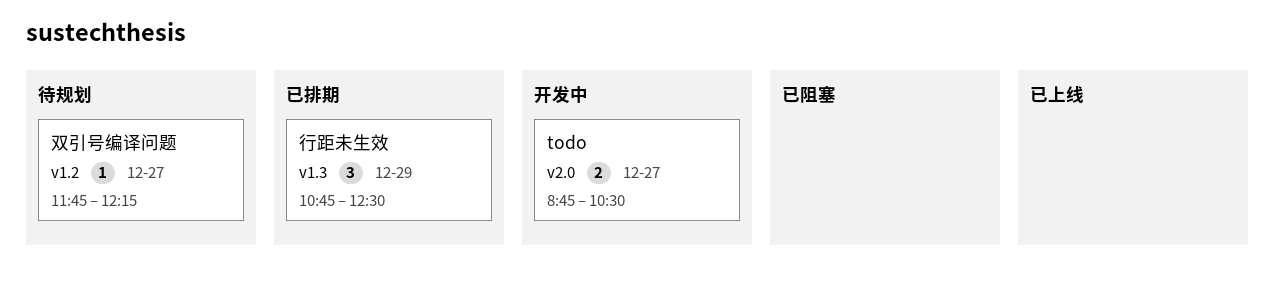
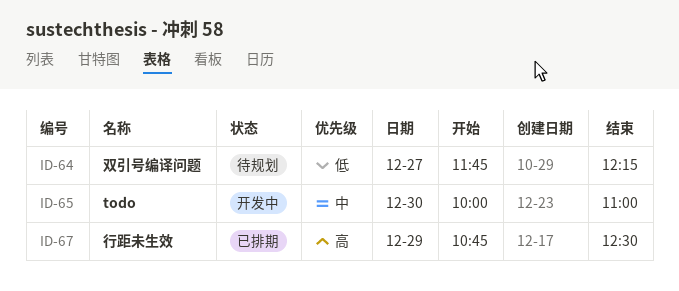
todo, day: Dec 27 -> Dec 30
todo, begins: 08:45 -> 10:00
todo, ends: 10:30 -> 11:00

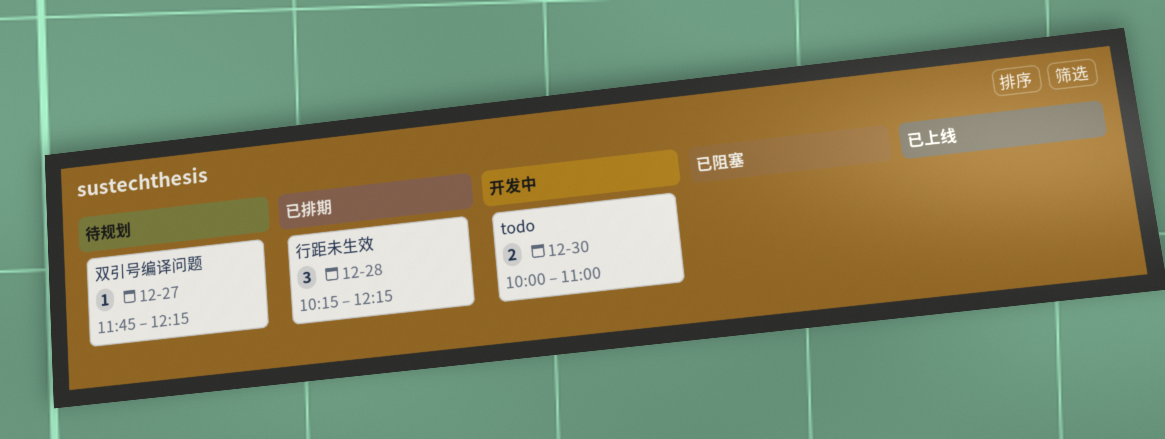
行距未生效, day: Dec 29 -> Dec 28
行距未生效, begins: 10:45 -> 10:15
行距未生效, ends: 12:30 -> 12:15

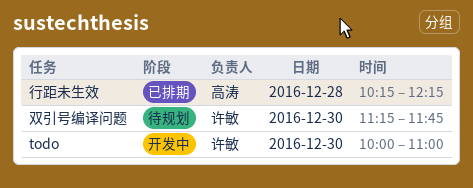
双引号编译问题, day: Dec 27 -> Dec 30
双引号编译问题, begins: 11:45 -> 11:15
双引号编译问题, ends: 12:15 -> 11:45

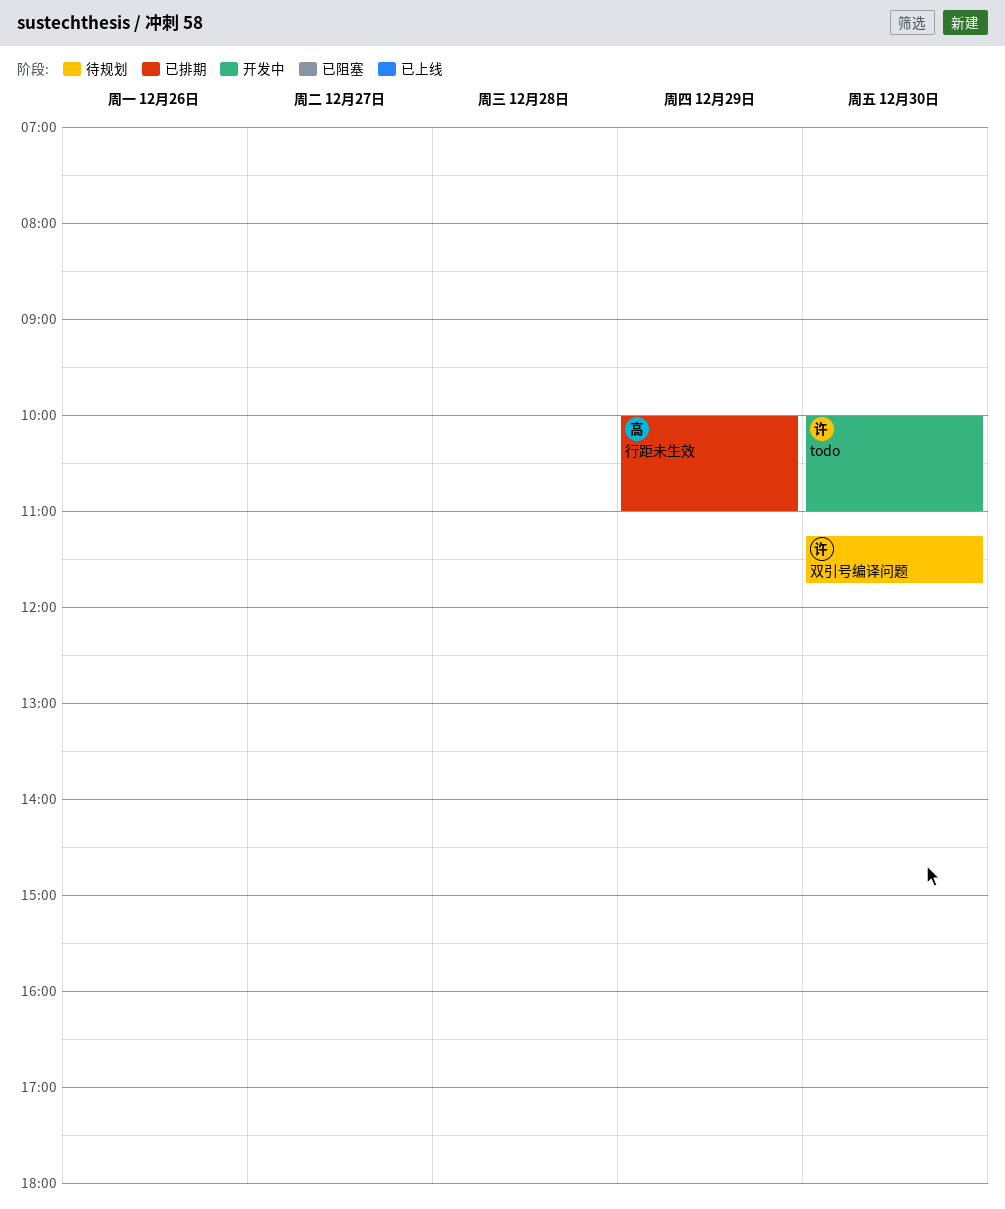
行距未生效, day: Dec 28 -> Dec 29
行距未生效, begins: 10:15 -> 10:00
行距未生效, ends: 12:15 -> 11:00

